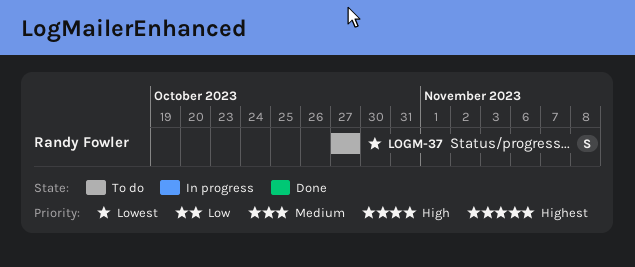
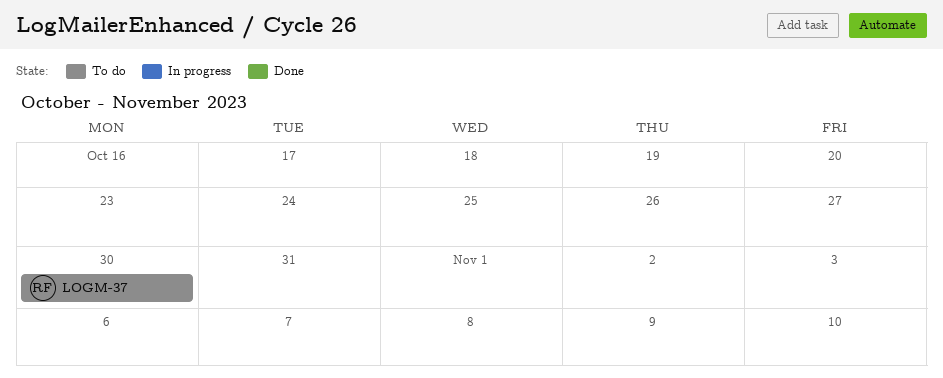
LOGM-37, start: Oct 27 -> Oct 30
LOGM-37, due: Oct 27 -> Oct 30

